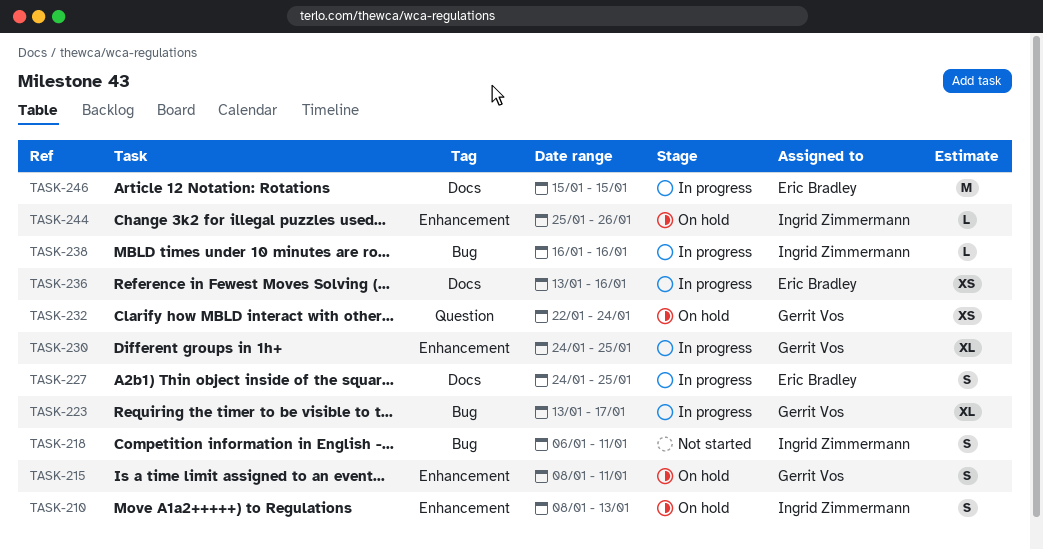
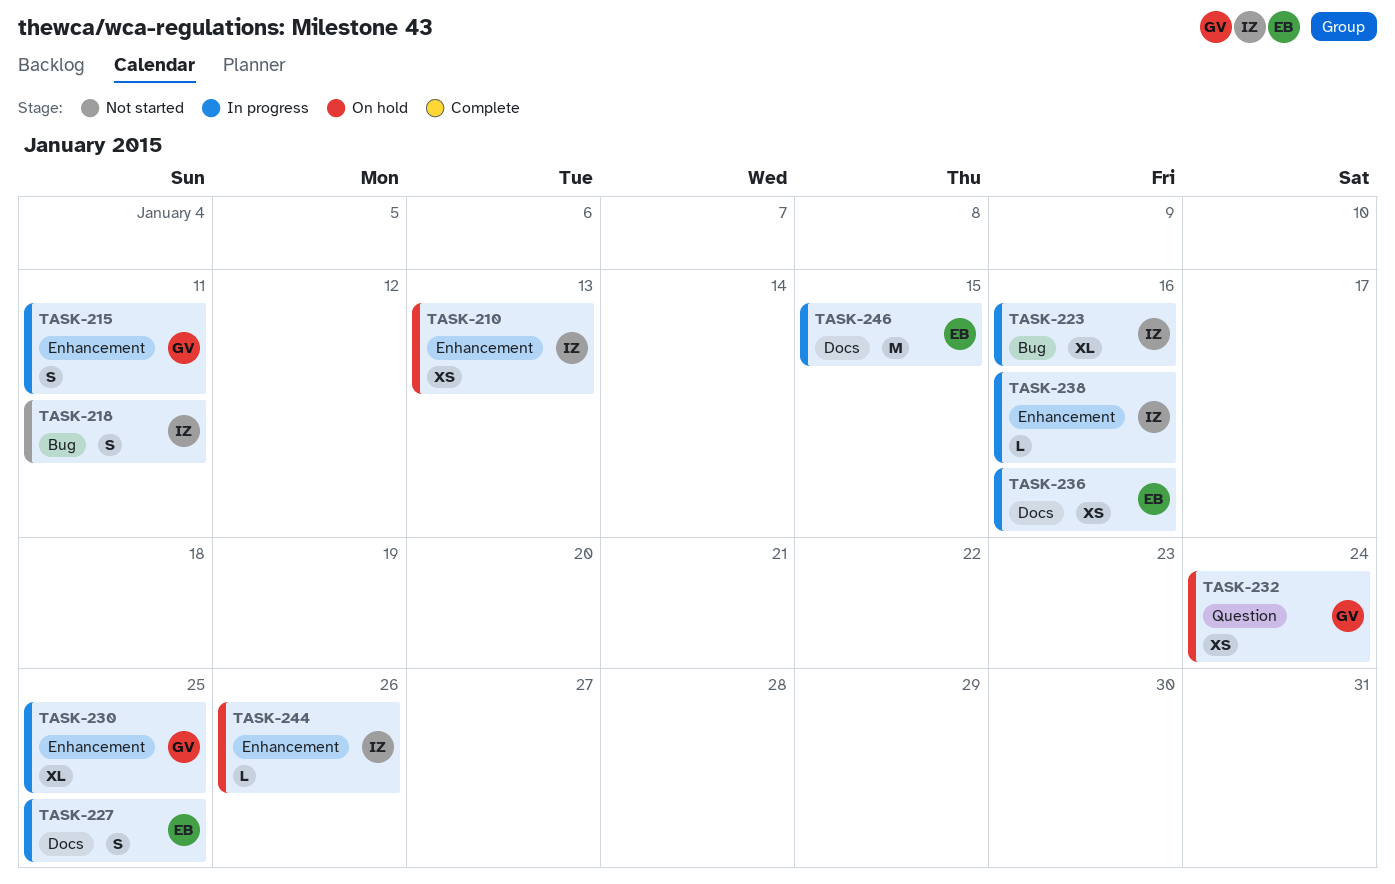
TASK-210, estimate: S -> XS
TASK-215, status: On hold -> In progress
TASK-223, owner: Gerrit Vos -> Ingrid Zimmermann
TASK-223, due: Jan 17 -> Jan 16
TASK-238, label: Bug -> Enhancement

